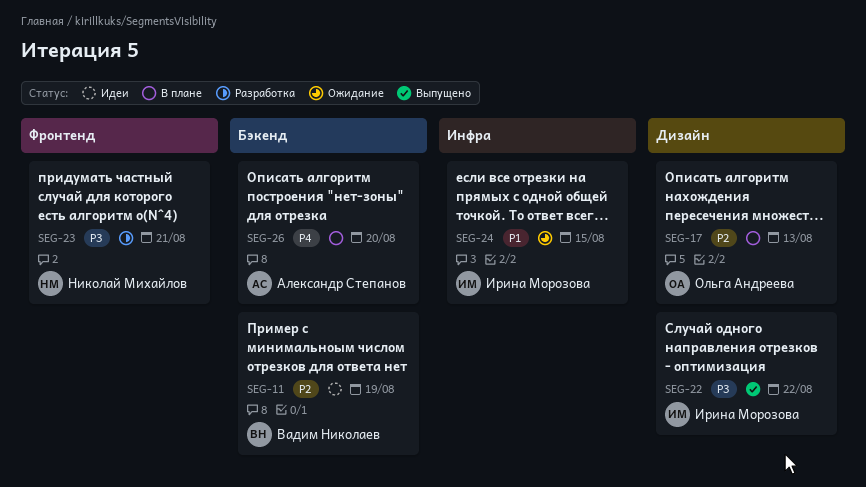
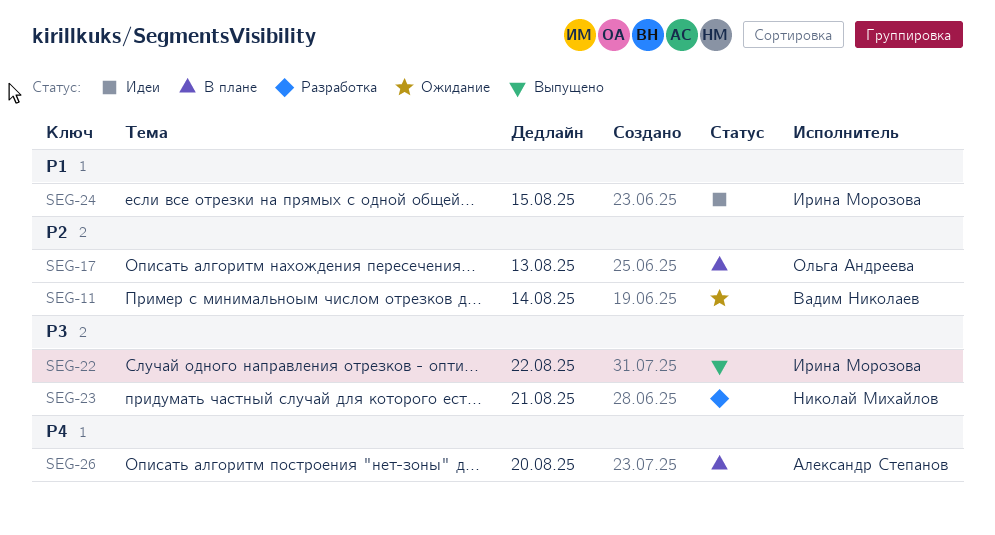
SEG-11, status: Идеи -> Ожидание
SEG-11, due: Aug 19 -> Aug 14
SEG-24, status: Ожидание -> Идеи

